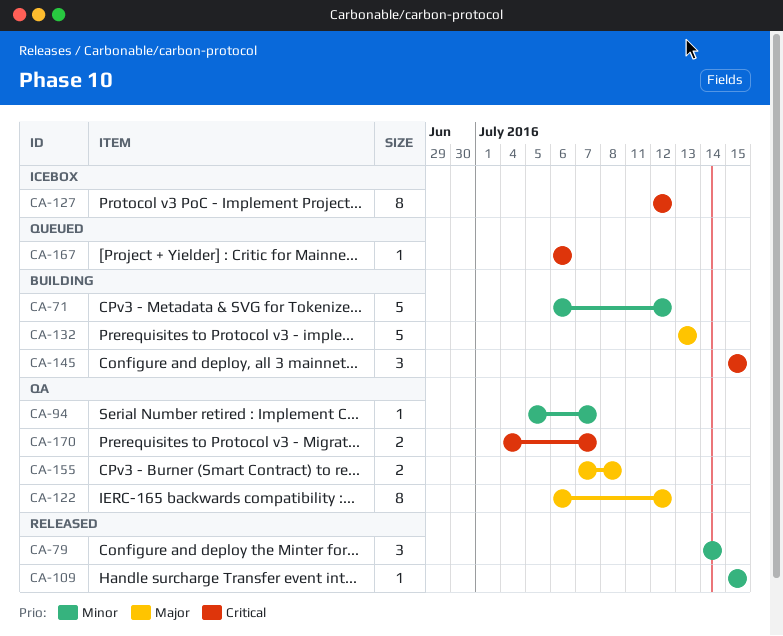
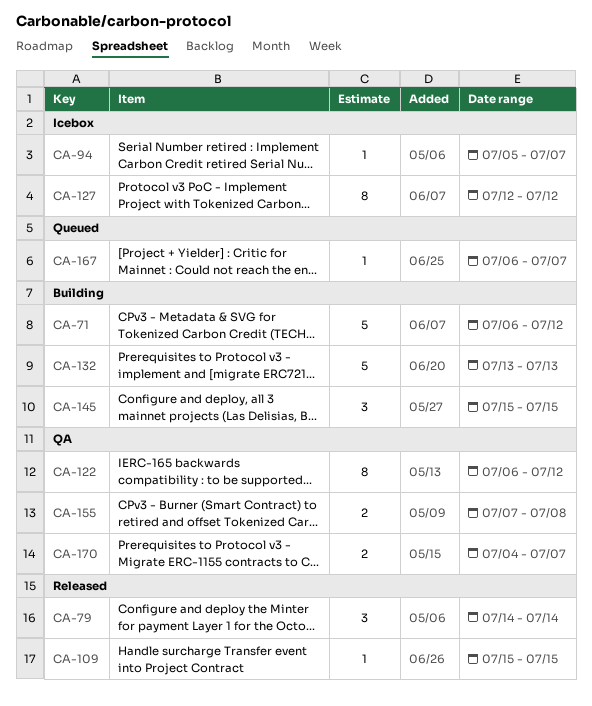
CA-94, status: QA -> Icebox
CA-167, due: Jul 6 -> Jul 7

